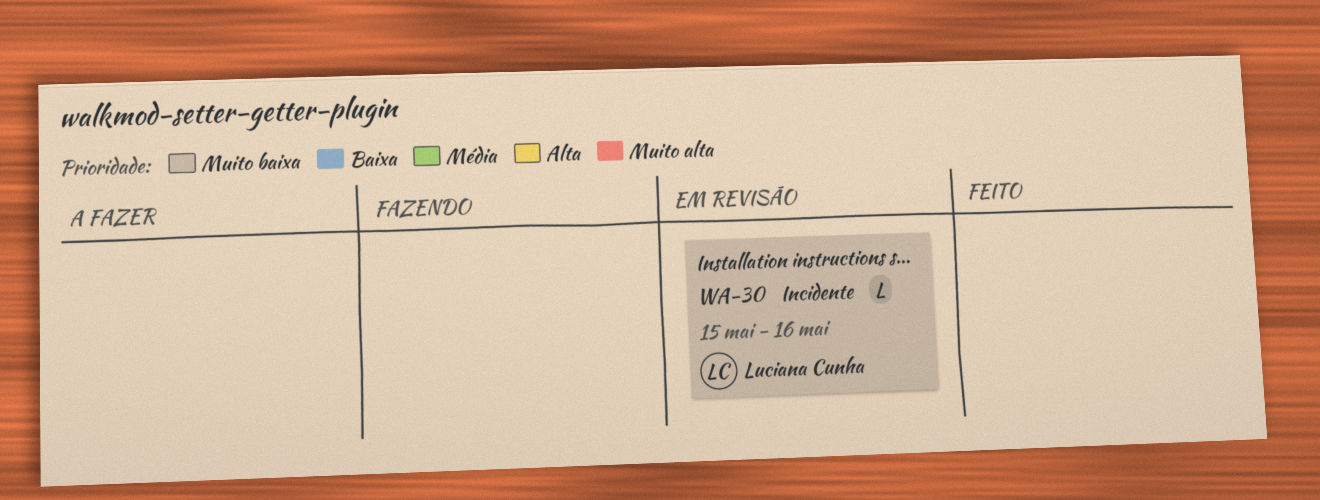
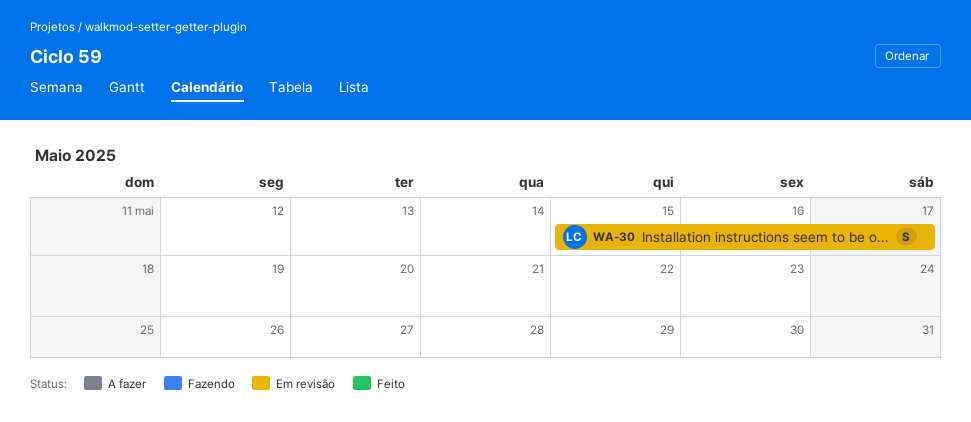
WA-30, estimate: L -> S
WA-30, due: May 16 -> May 17

